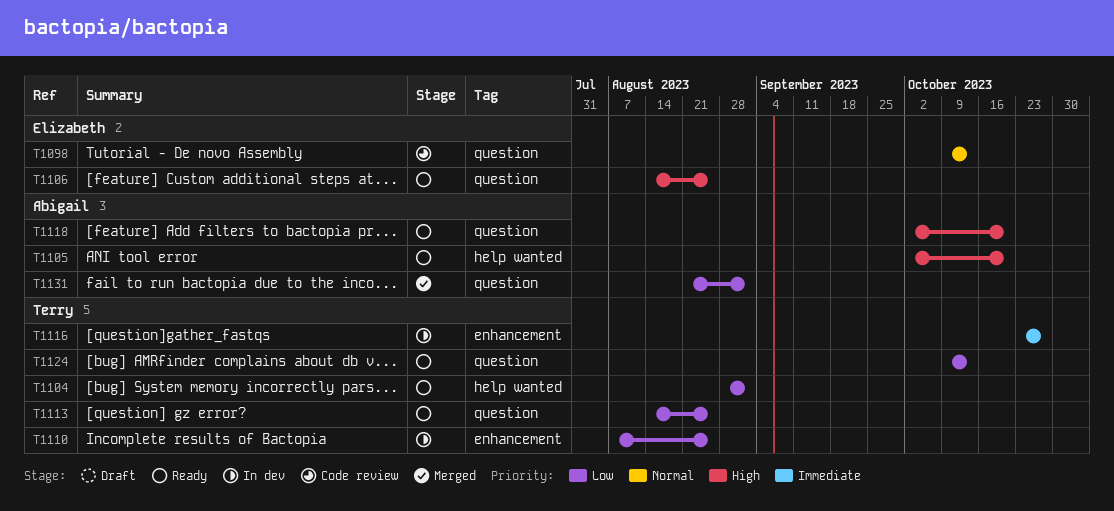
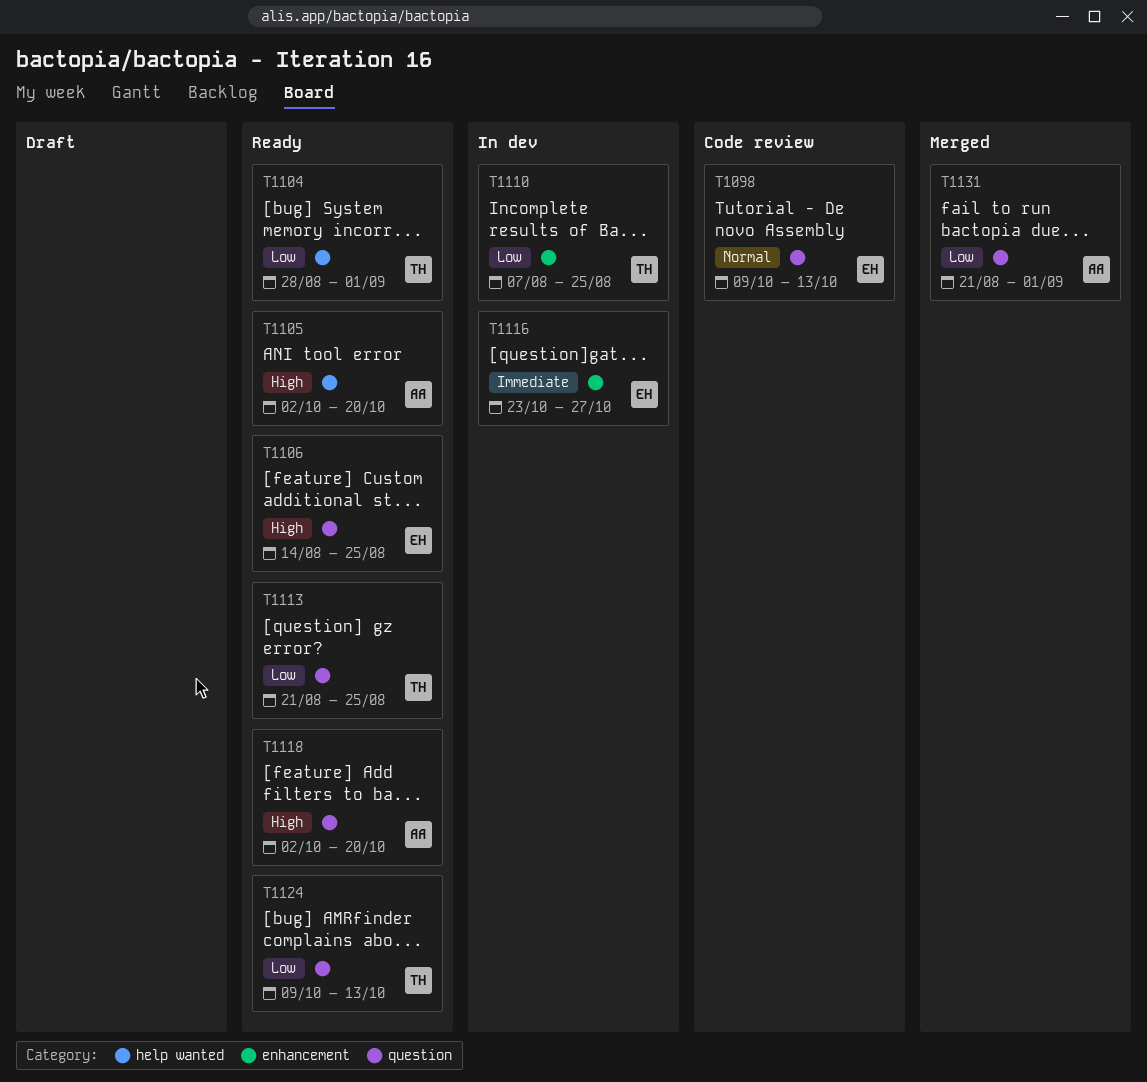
T1113, start: Aug 14 -> Aug 21
T1116, owner: Terry -> Elizabeth

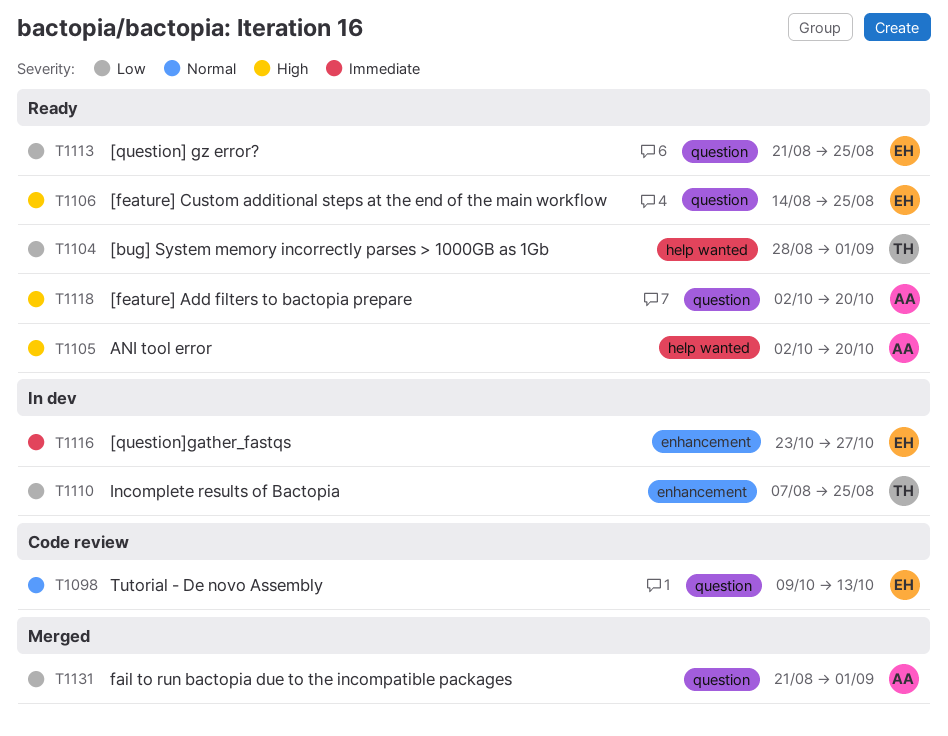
T1113, owner: TH -> EH
T1124: present -> none

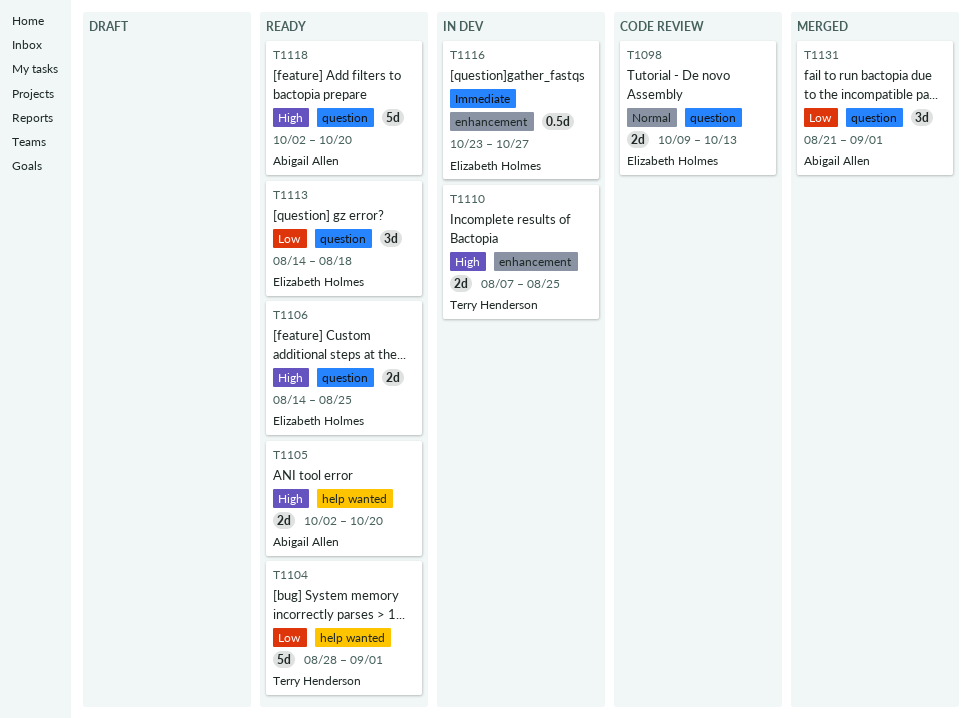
T1110, priority: Low -> High
T1113, start: Aug 21 -> Aug 14
T1113, due: Aug 25 -> Aug 18

